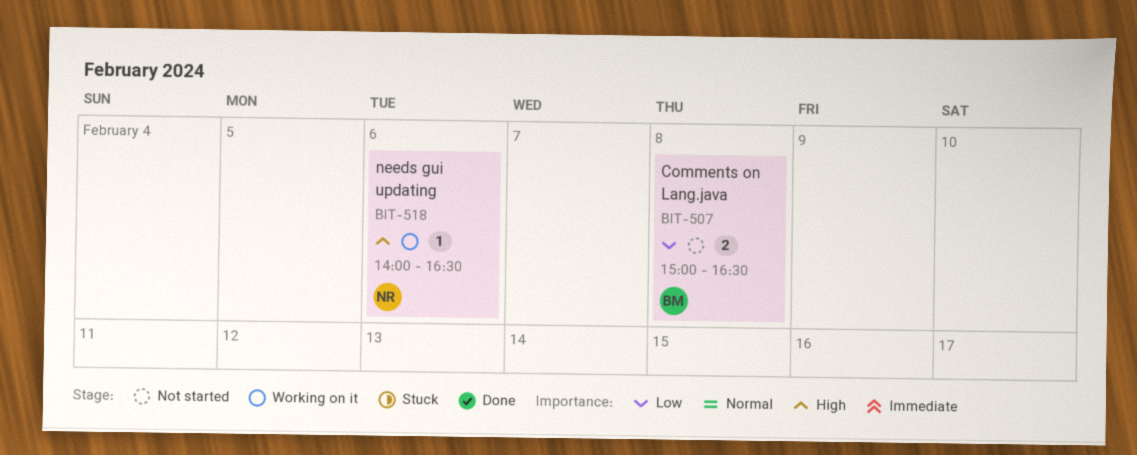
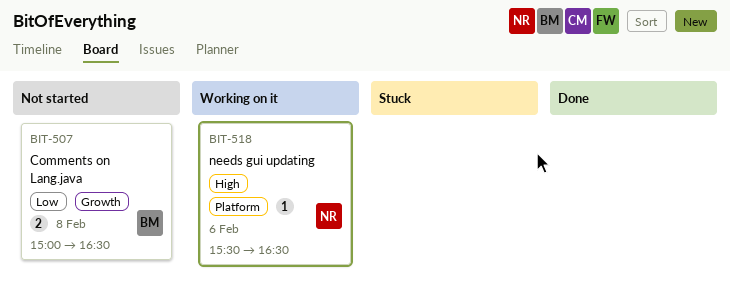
BIT-518, begins: 14:00 -> 15:30

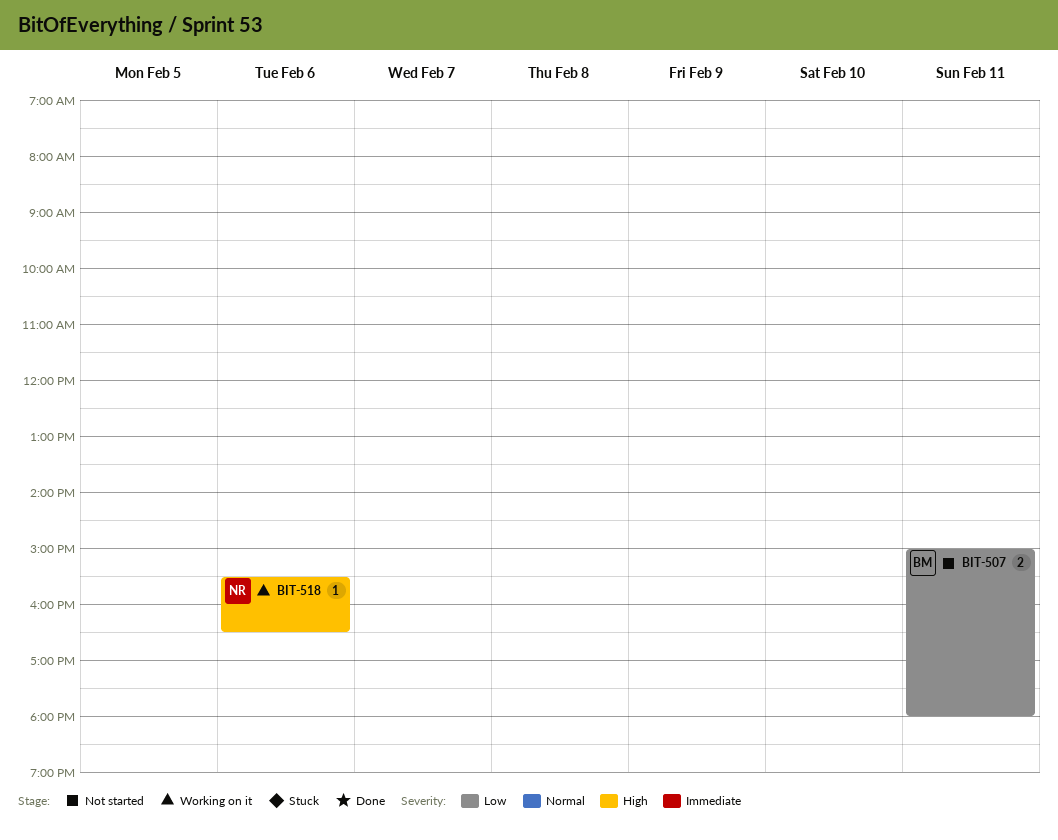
BIT-507, day: Feb 8 -> Feb 11
BIT-507, ends: 16:30 -> 18:00

